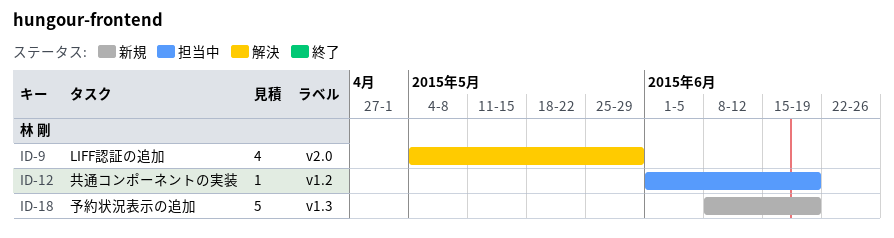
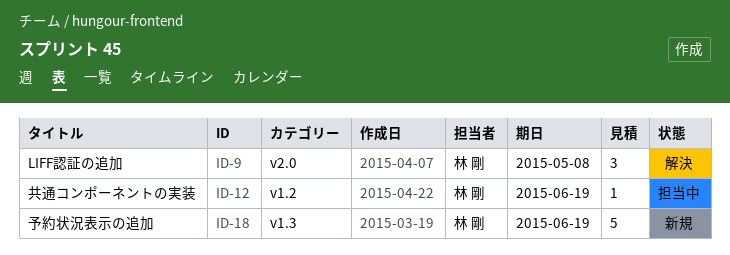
ID-9, estimate: 4 -> 3
ID-9, due: May 29 -> May 8

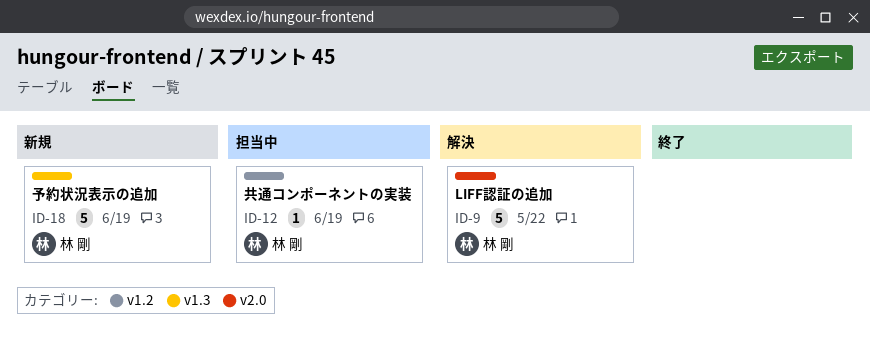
ID-9, estimate: 3 -> 5
ID-9, due: May 8 -> May 22

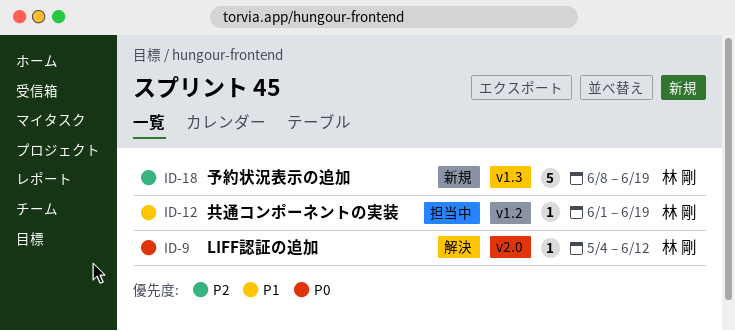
ID-9, estimate: 5 -> 1
ID-9, due: May 22 -> Jun 12

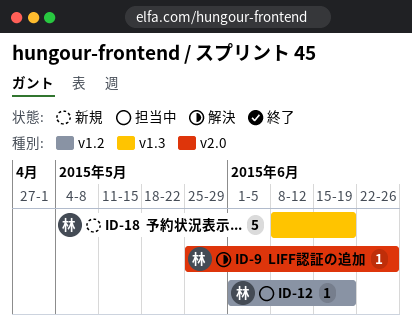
ID-9, start: May 4 -> May 25
ID-9, due: Jun 12 -> Jun 26

